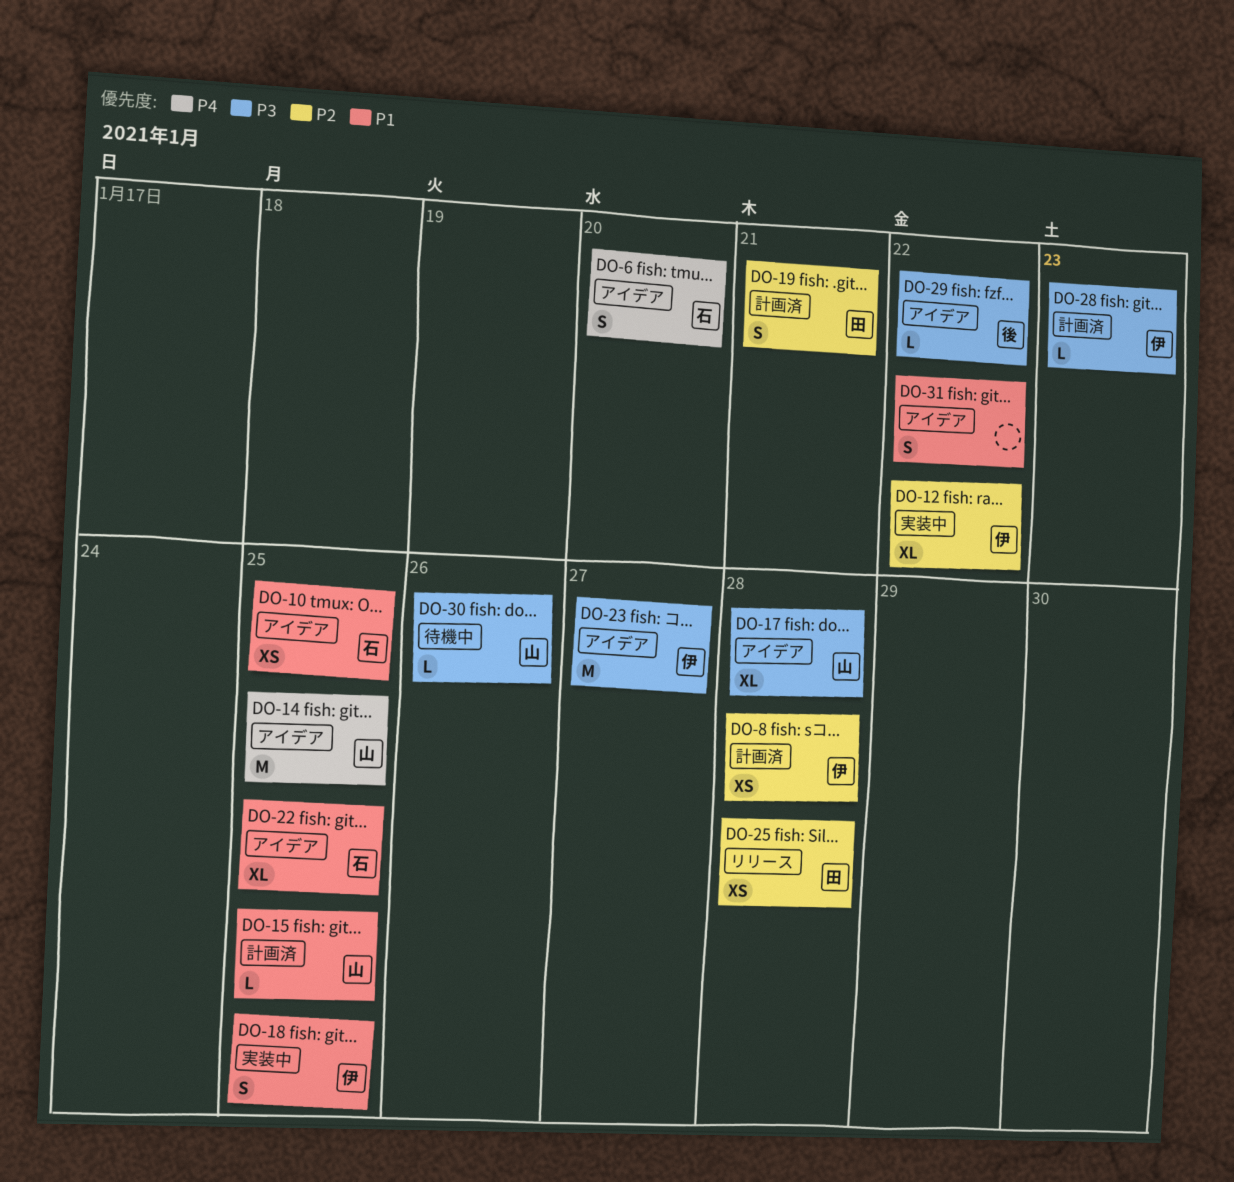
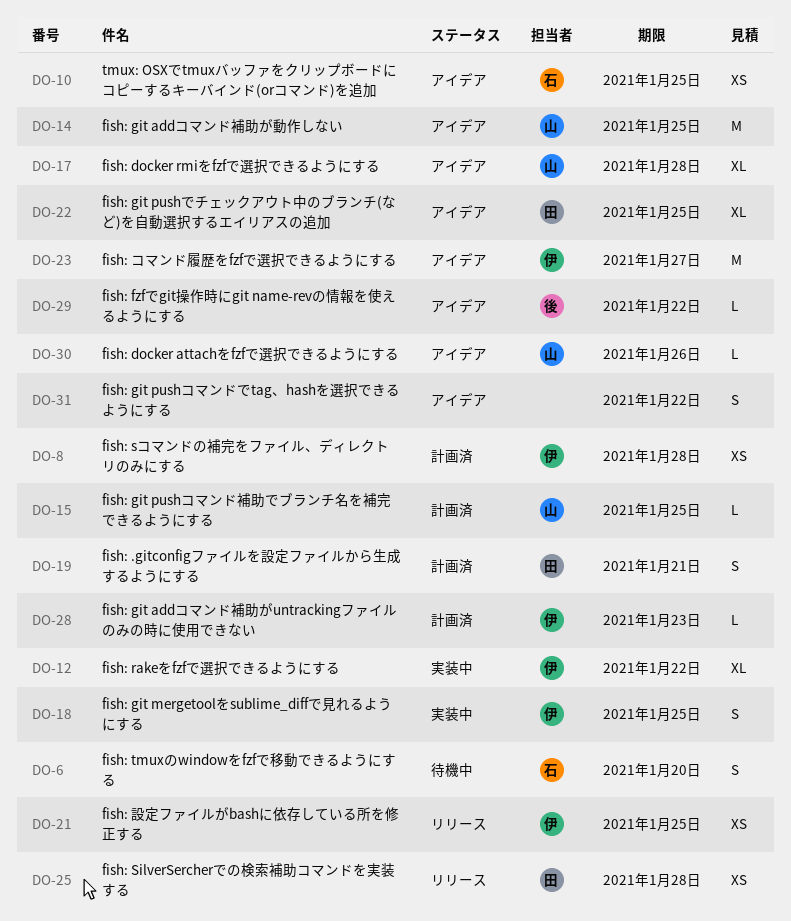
DO-6, status: アイデア -> 待機中
DO-21: none -> present
DO-22, owner: 石 -> 田
DO-30, status: 待機中 -> アイデア

